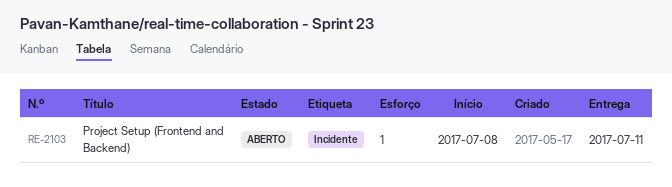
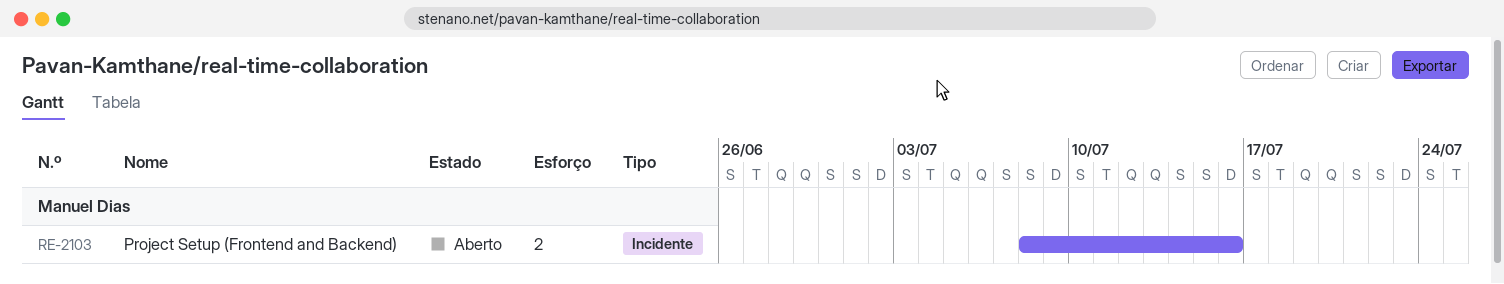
RE-2103, estimate: 1 -> 2
RE-2103, due: Jul 11 -> Jul 16

